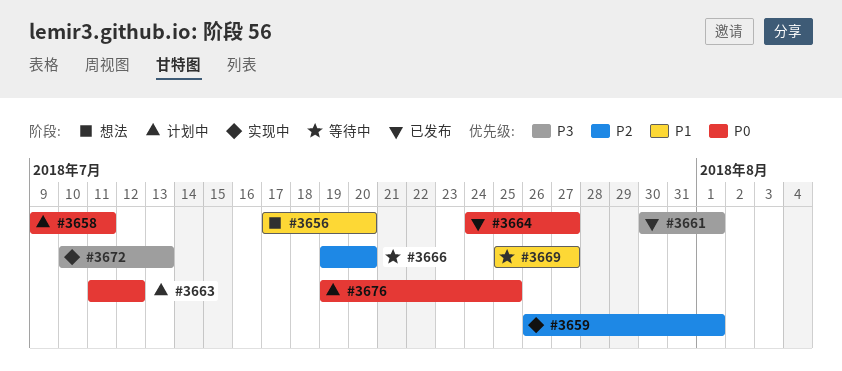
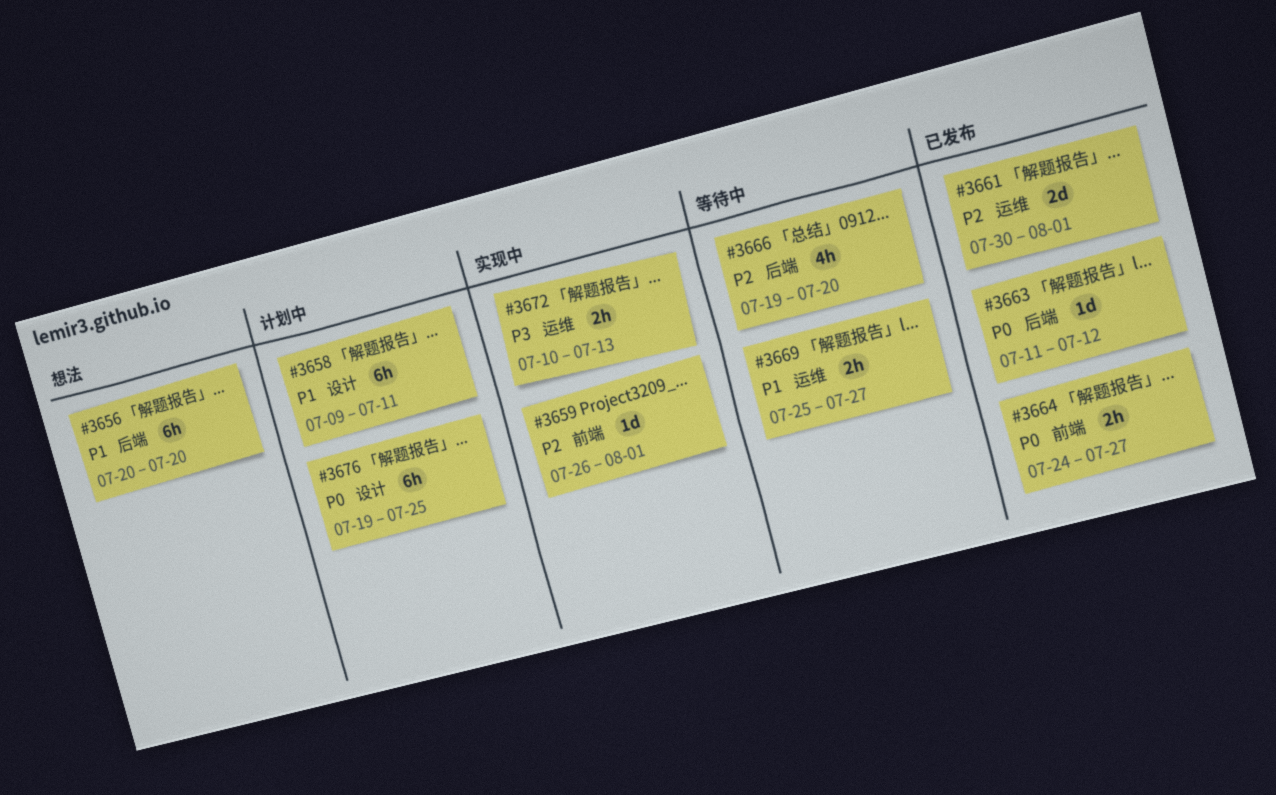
#3656, start: Jul 17 -> Jul 20
#3658, priority: P0 -> P1
#3661, priority: P3 -> P2
#3663, status: 计划中 -> 已发布

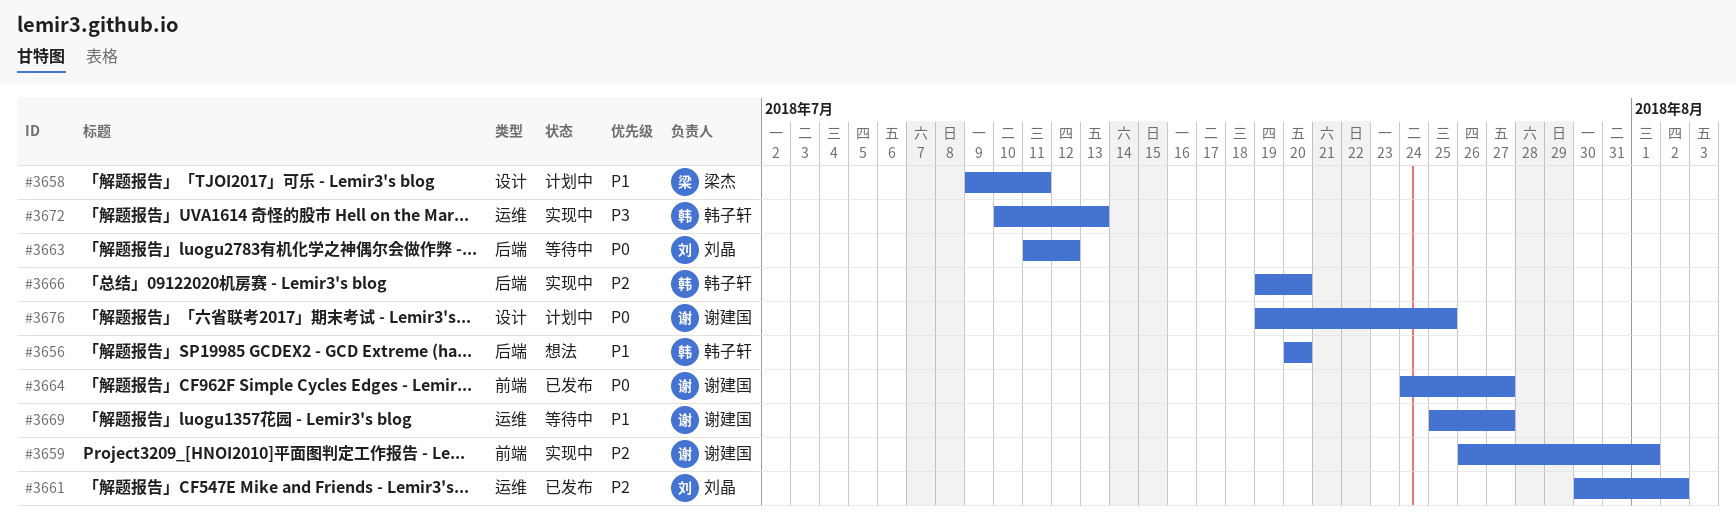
#3661, due: Aug 1 -> Aug 2
#3663, status: 已发布 -> 等待中
#3666, status: 等待中 -> 实现中

